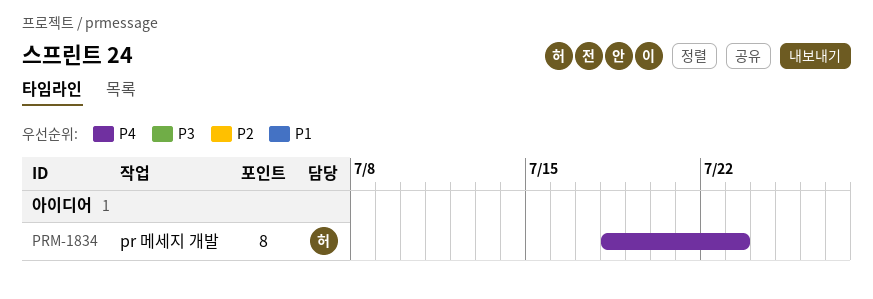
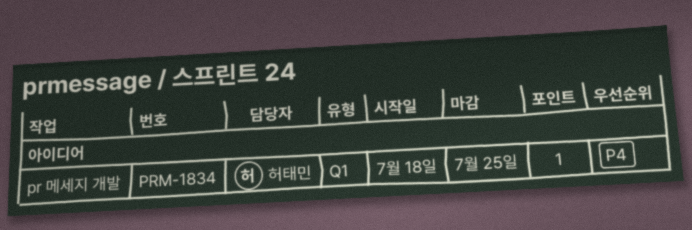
PRM-1834, estimate: 8 -> 1
PRM-1834, due: Jul 23 -> Jul 25

